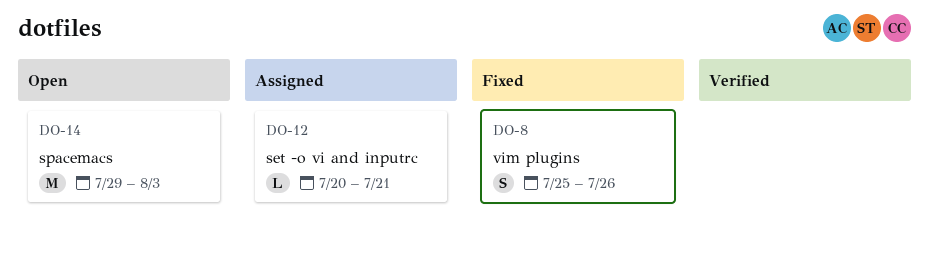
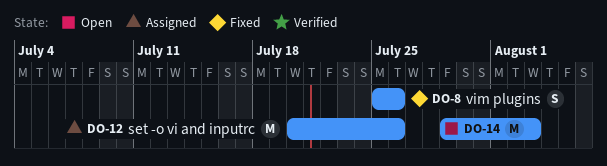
DO-12, estimate: L -> M
DO-12, due: Jul 21 -> Jul 26

